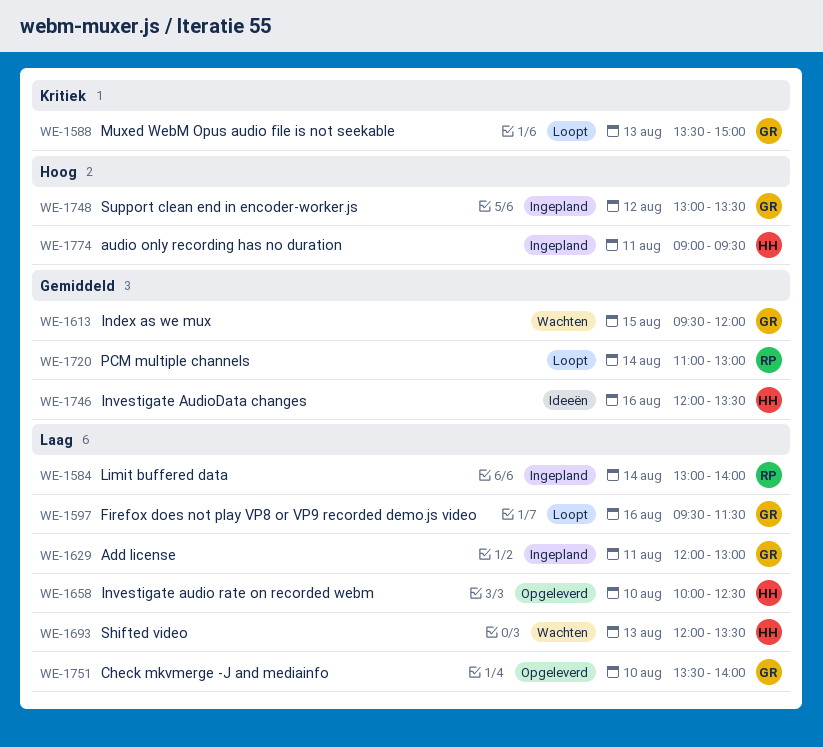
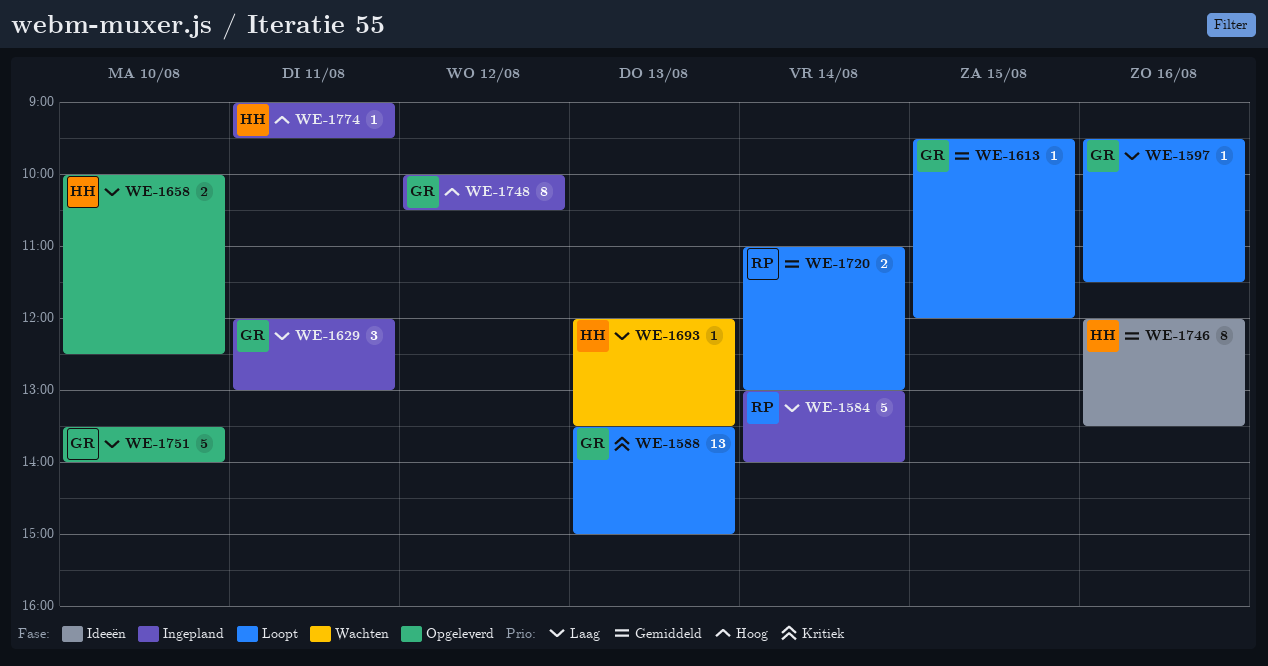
WE-1613, status: Wachten -> Loopt
WE-1748, begins: 13:00 -> 10:00
WE-1748, ends: 13:30 -> 10:30

